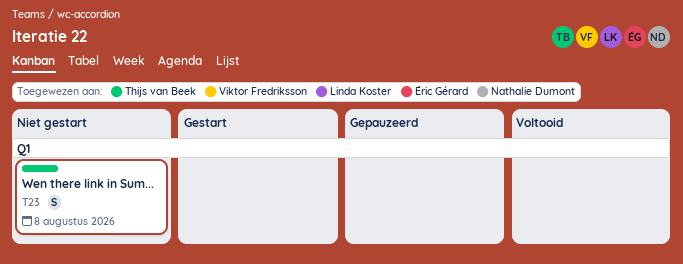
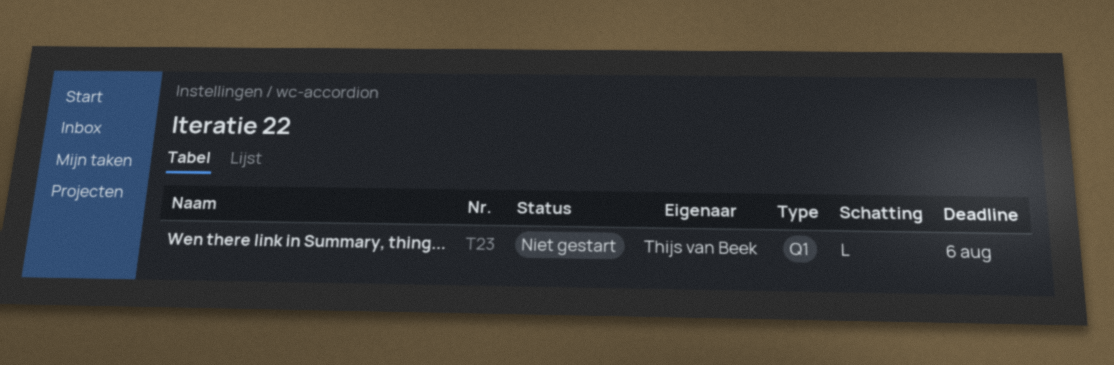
T23, estimate: S -> L
T23, due: Aug 8 -> Aug 6

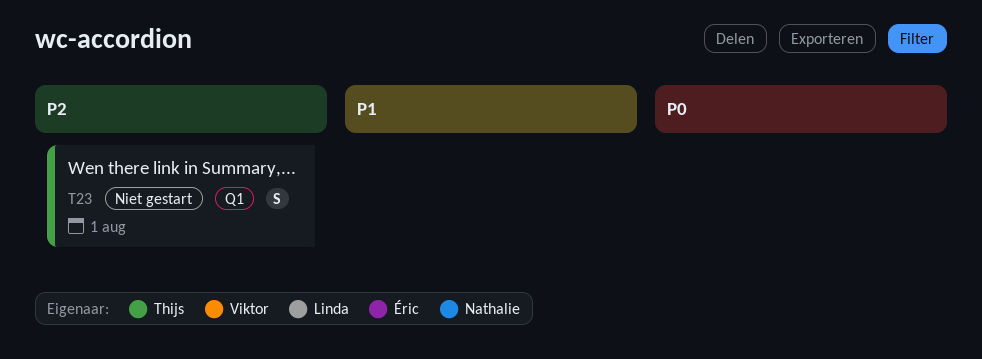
T23, estimate: L -> S
T23, due: Aug 6 -> Aug 1

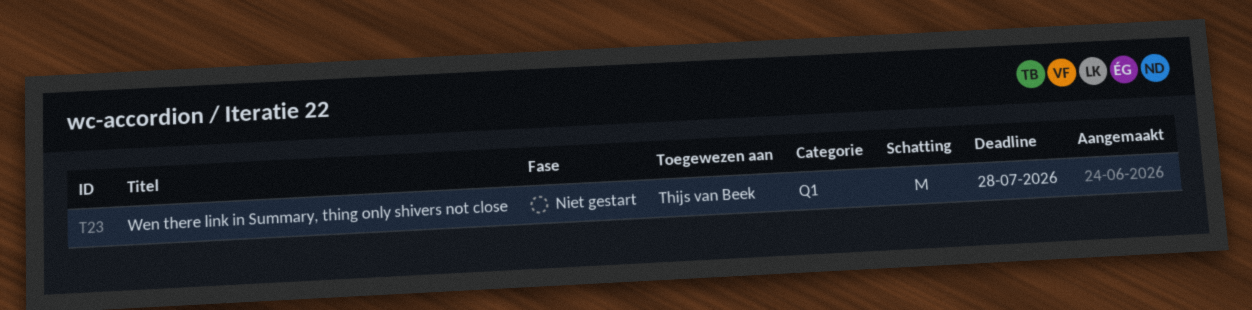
T23, estimate: S -> M
T23, due: Aug 1 -> Jul 28

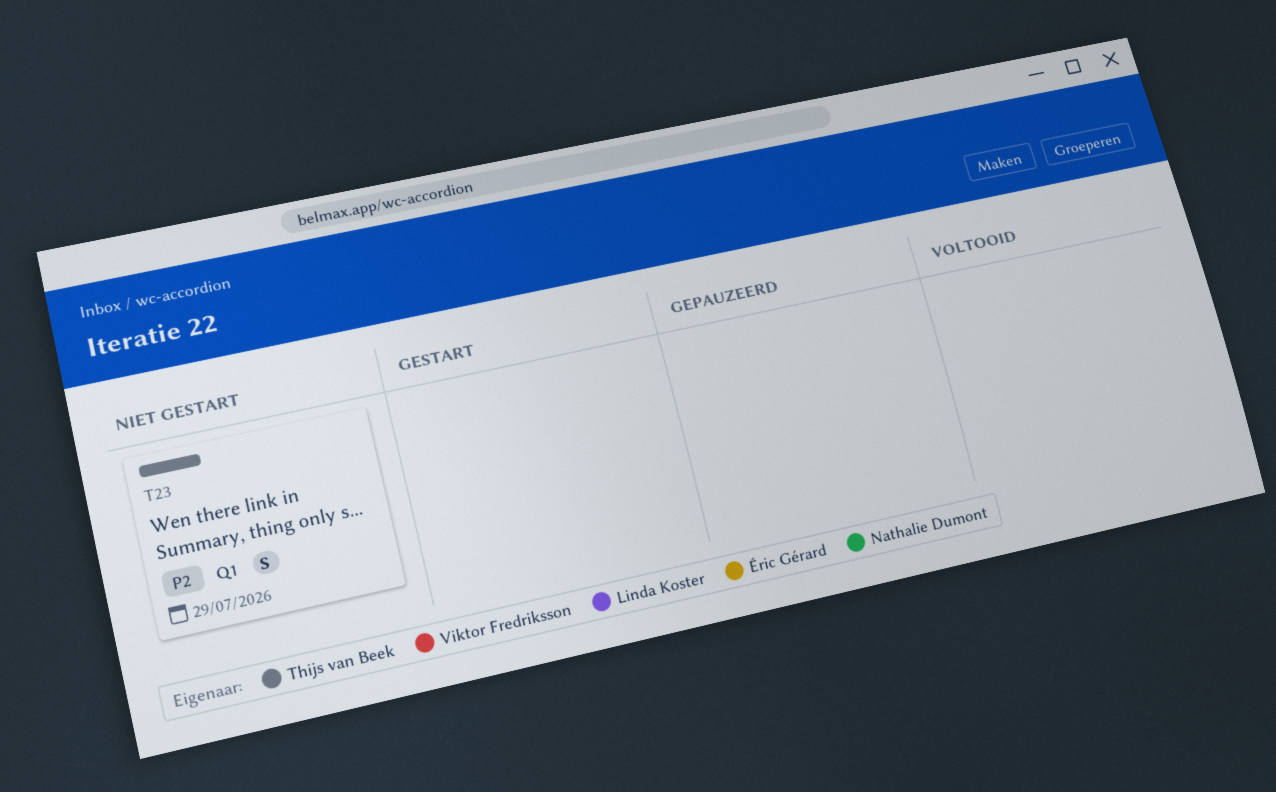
T23, estimate: M -> S
T23, due: Jul 28 -> Jul 29

